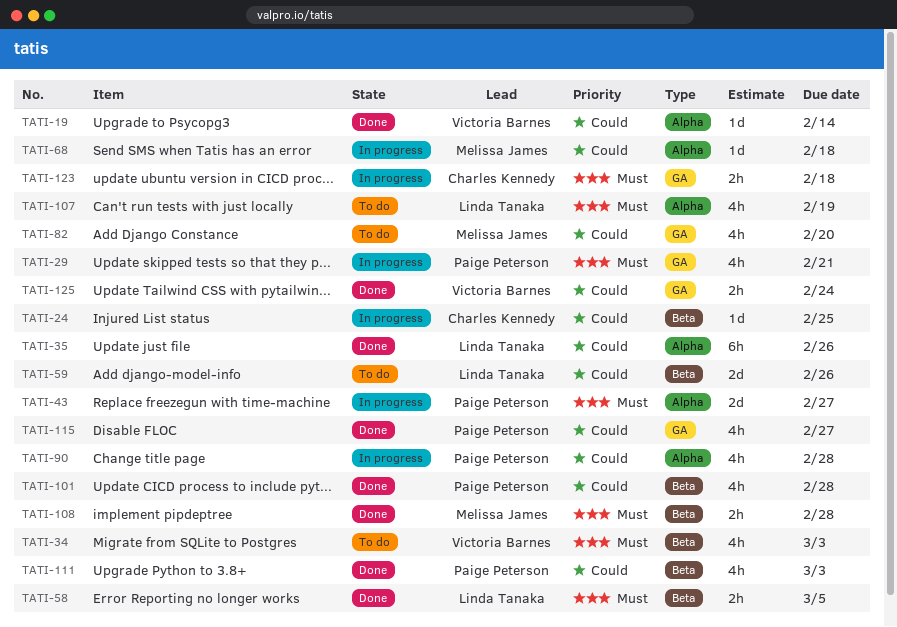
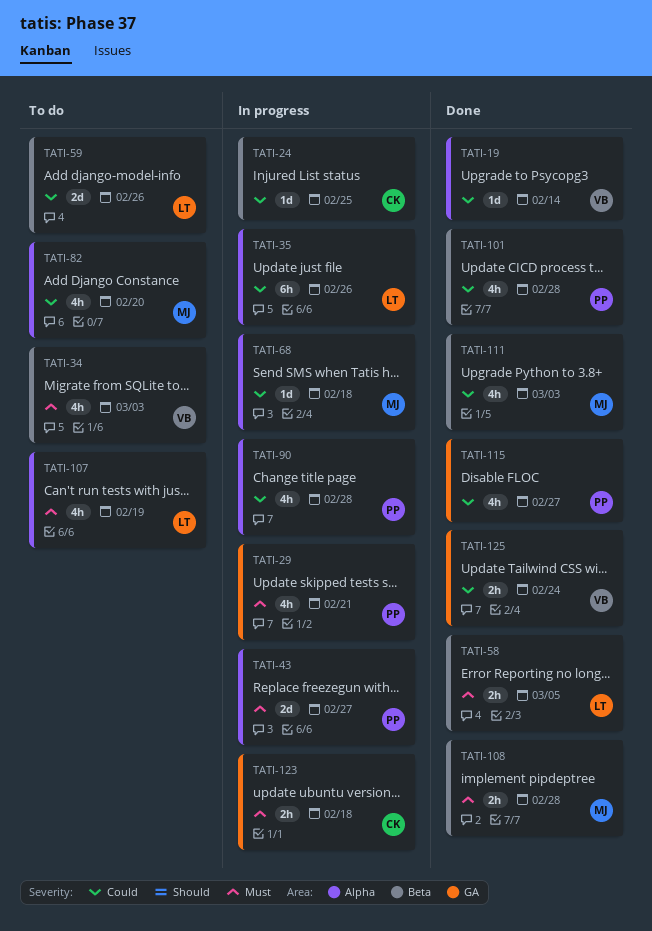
TATI-35, status: Done -> In progress
TATI-82, label: GA -> Alpha
TATI-111, owner: Paige Peterson -> Melissa James

